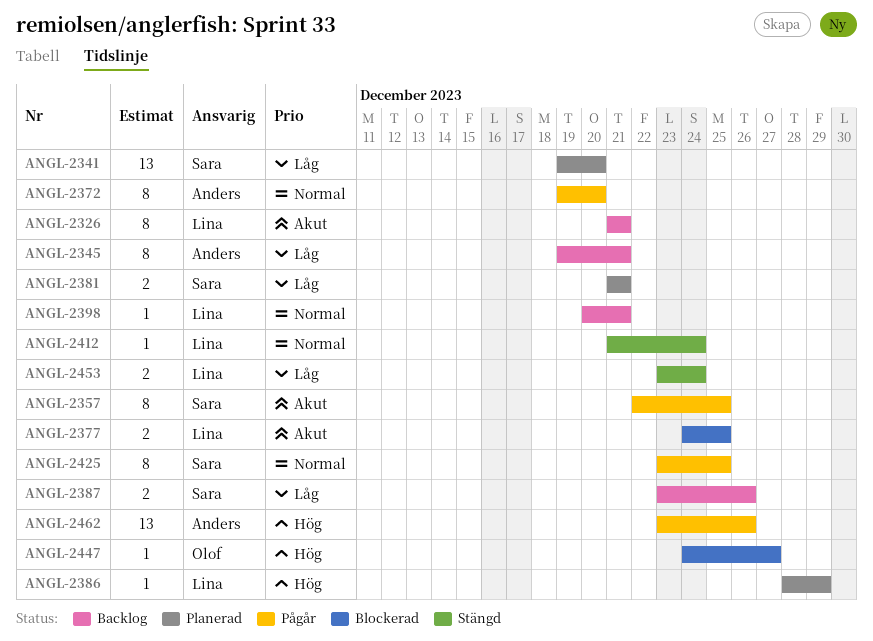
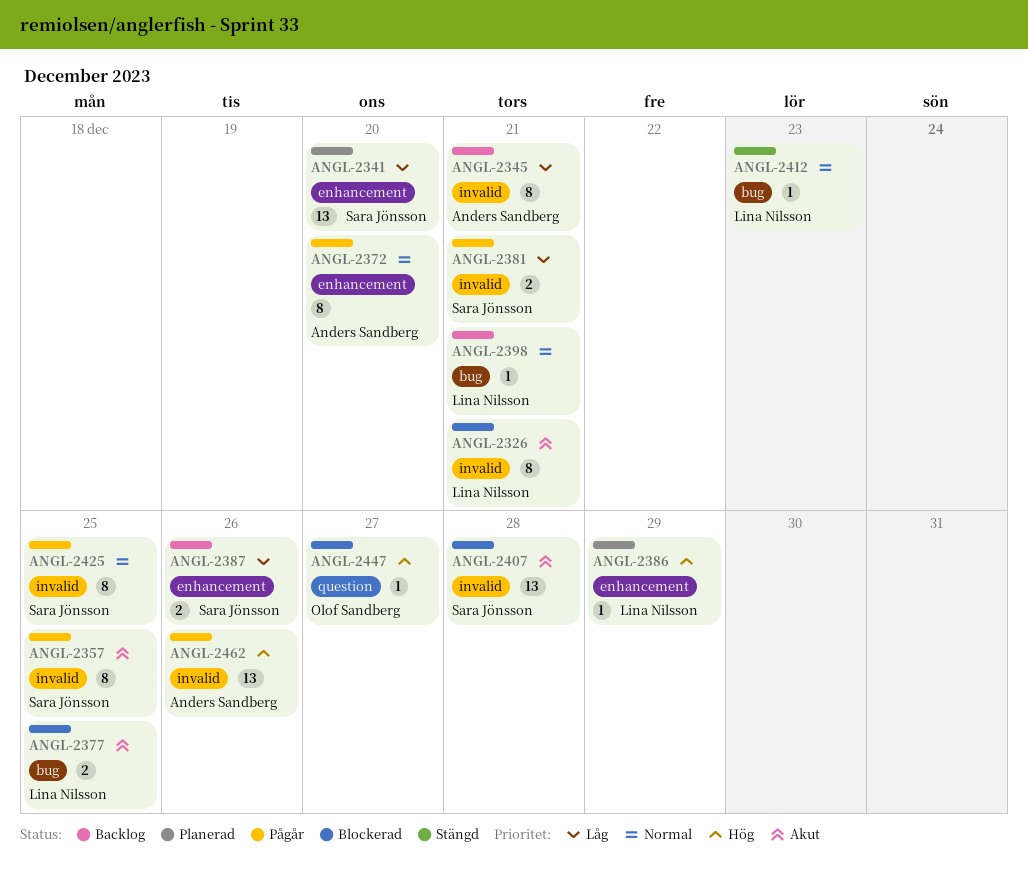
ANGL-2326, status: Backlog -> Blockerad
ANGL-2381, status: Planerad -> Pågår
ANGL-2407: none -> present
ANGL-2412, due: Dec 24 -> Dec 23
ANGL-2453: present -> none

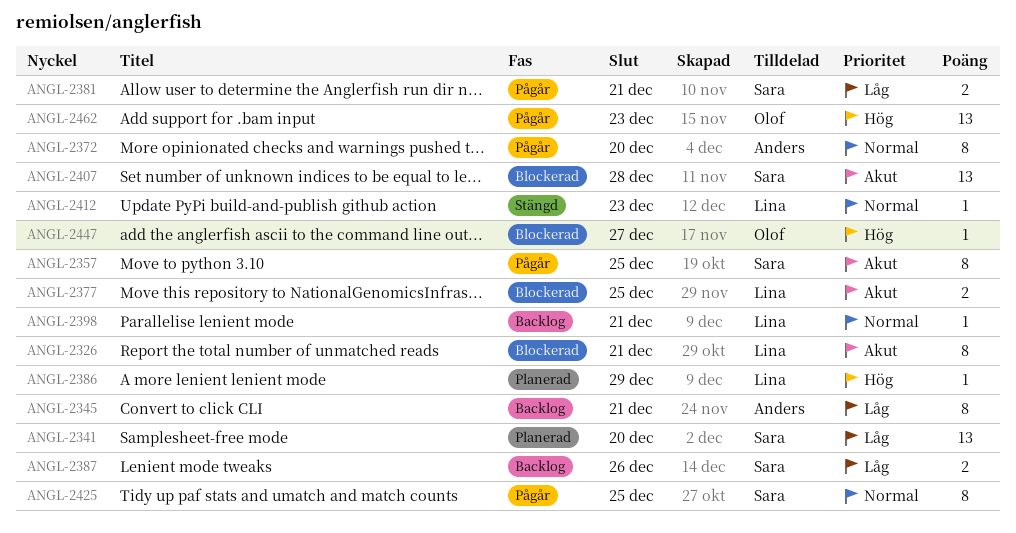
ANGL-2462, owner: Anders Sandberg -> Olof Sandberg
ANGL-2462, due: Dec 26 -> Dec 23

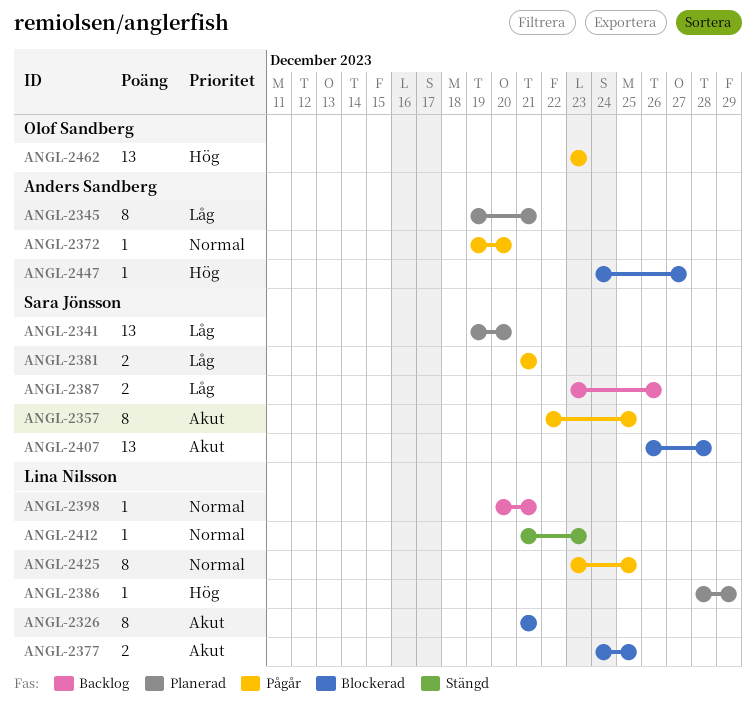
ANGL-2345, status: Backlog -> Planerad
ANGL-2372, estimate: 8 -> 1
ANGL-2425, owner: Sara Jönsson -> Lina Nilsson
ANGL-2447, owner: Olof Sandberg -> Anders Sandberg

